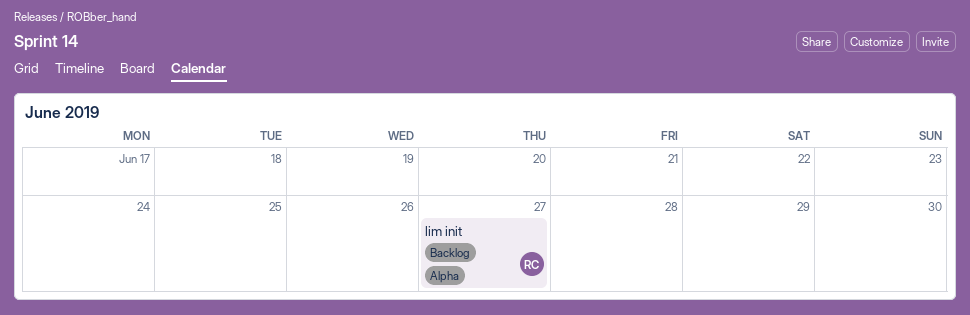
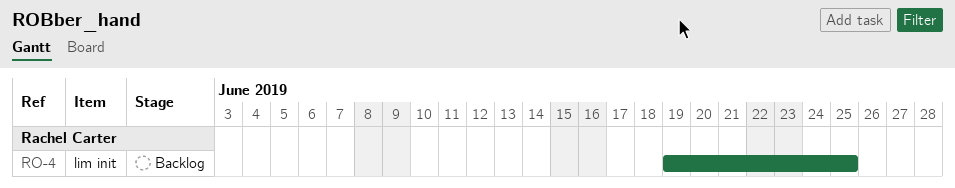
lim init, due: Jun 27 -> Jun 25

